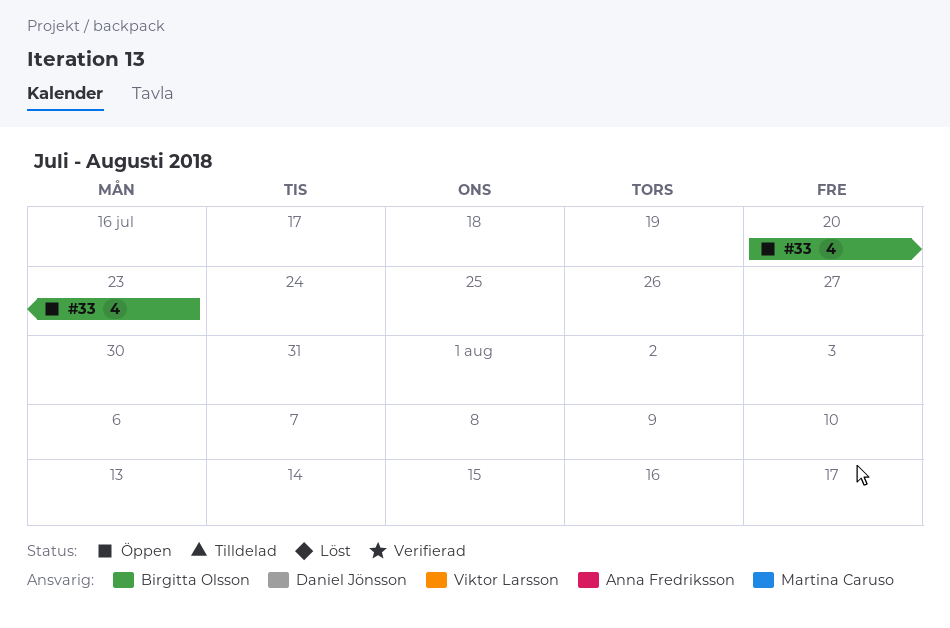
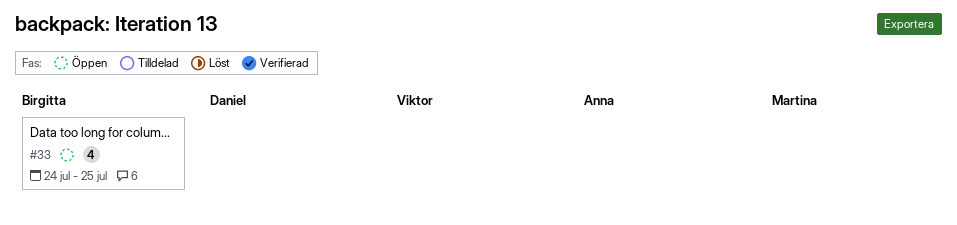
#33, start: Jul 20 -> Jul 24
#33, due: Jul 23 -> Jul 25

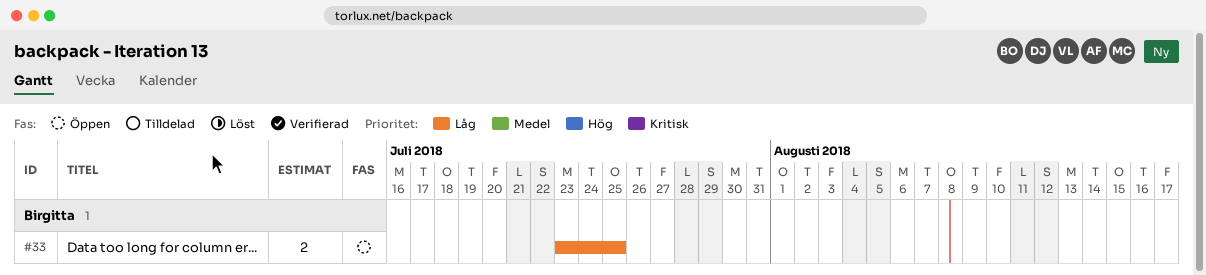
#33, estimate: 4 -> 2
#33, start: Jul 24 -> Jul 23

